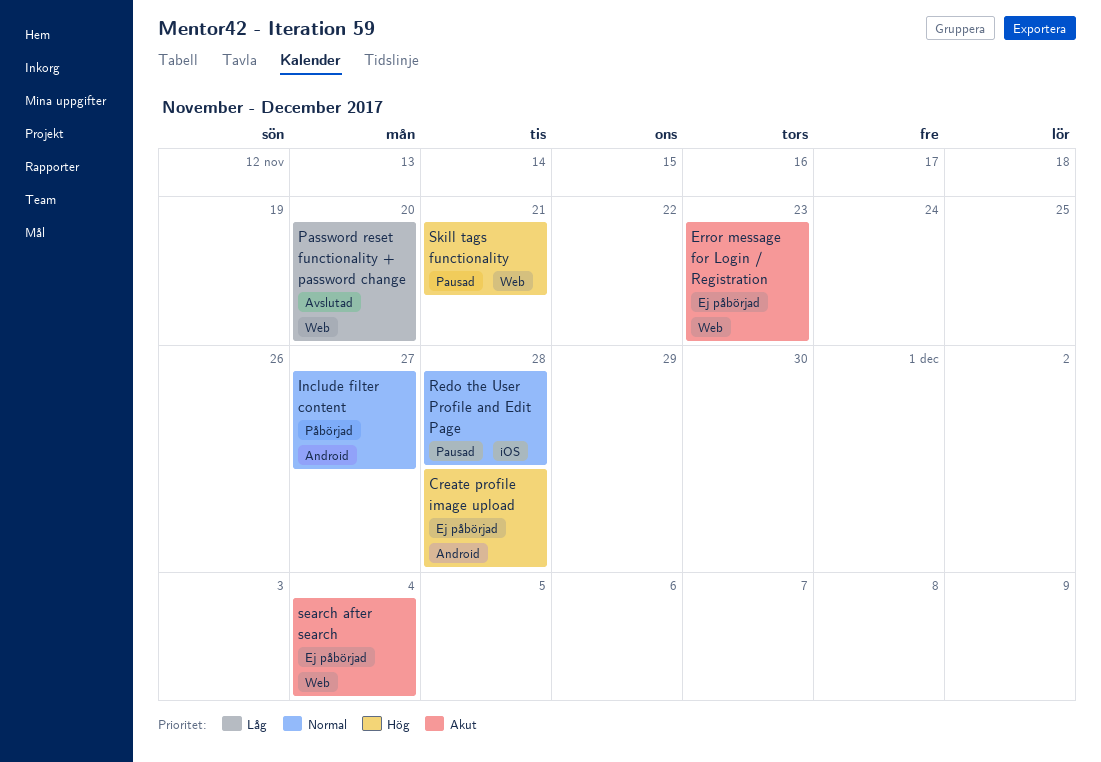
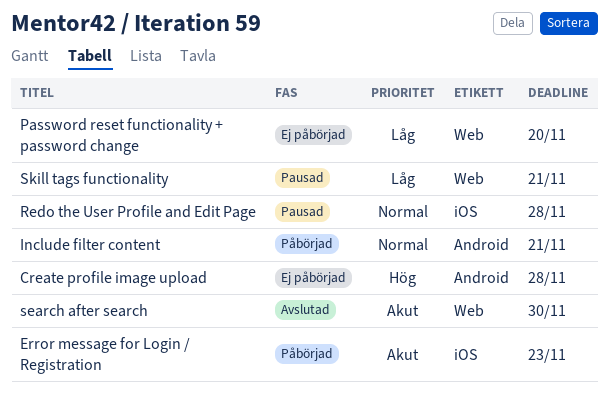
Error message for Login / Registration, status: Ej påbörjad -> Påbörjad
Error message for Login / Registration, label: Web -> iOS
Include filter content, due: Nov 27 -> Nov 21
Password reset functionality + password change, status: Avslutad -> Ej påbörjad
search after search, status: Ej påbörjad -> Avslutad
search after search, due: Dec 4 -> Nov 30
Skill tags functionality, priority: Hög -> Låg

